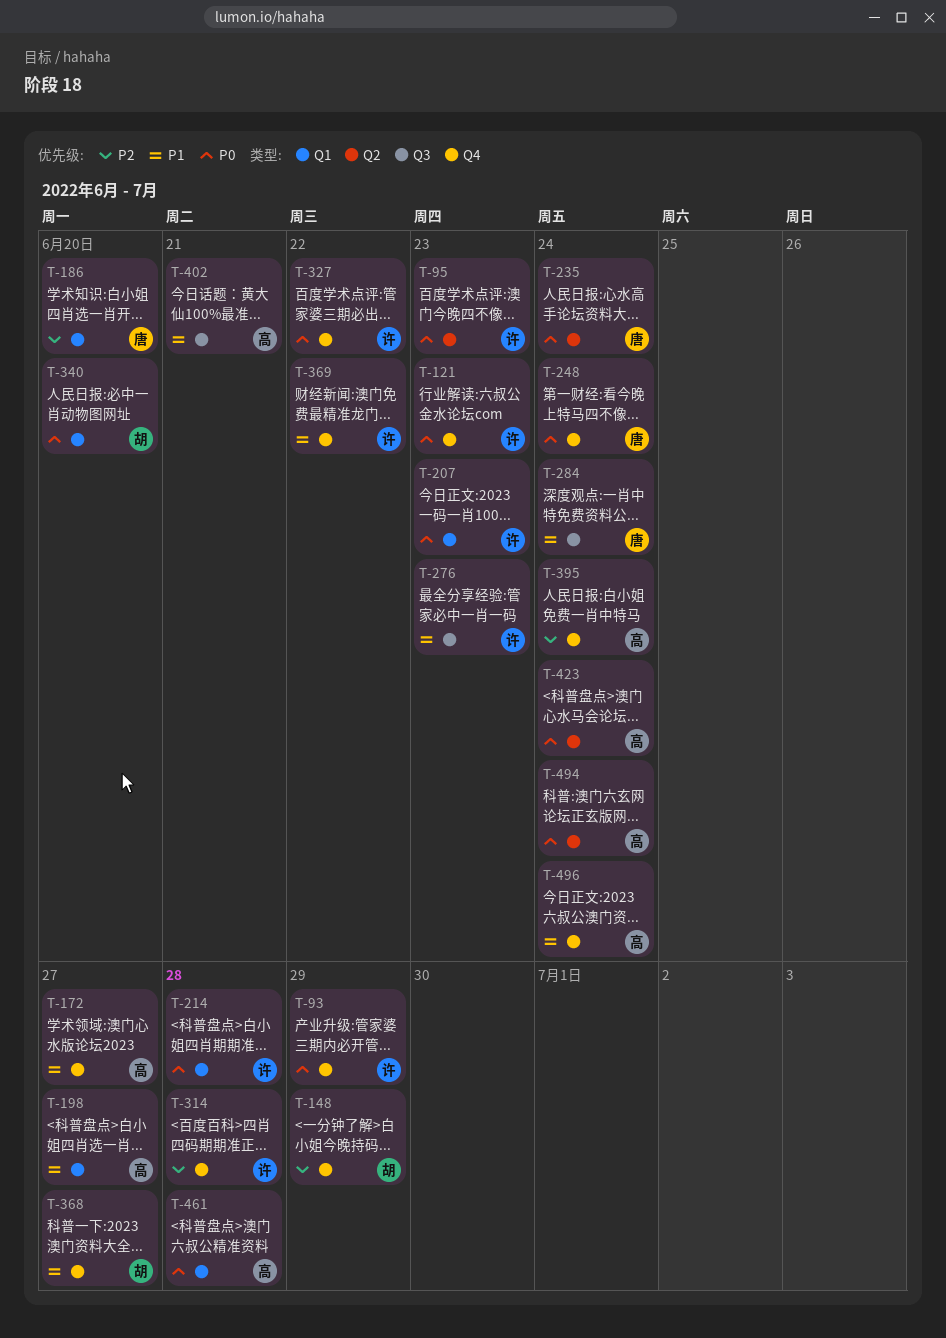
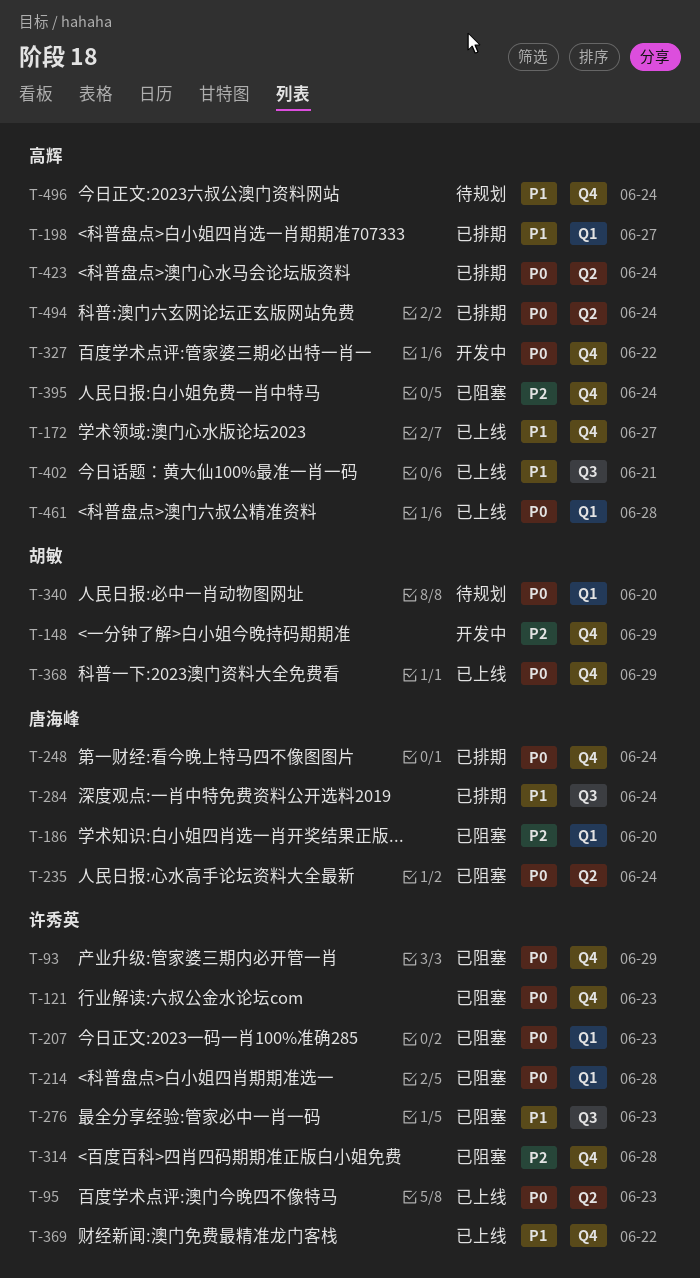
T-327, owner: 许秀英 -> 高辉
T-368, priority: P1 -> P0
T-368, due: Jun 27 -> Jun 29

